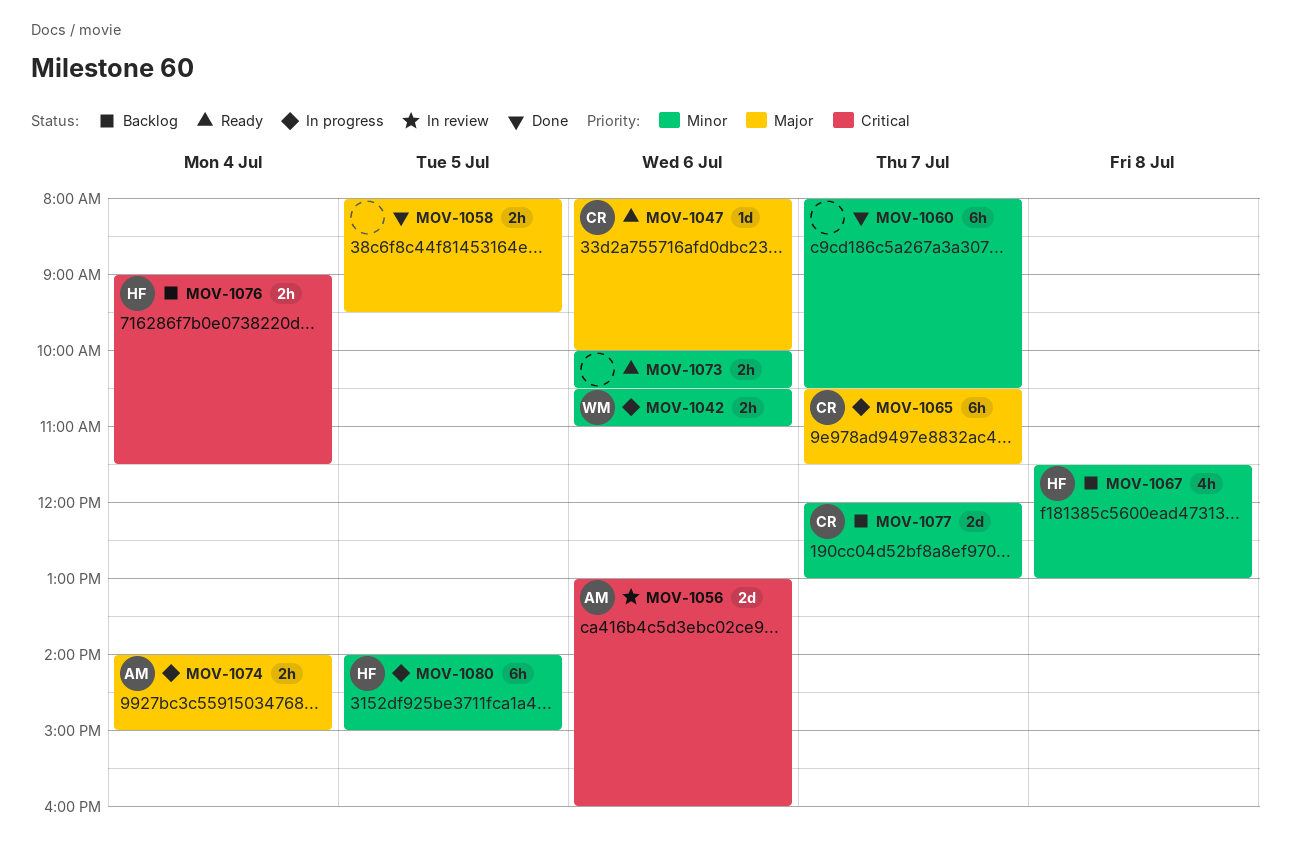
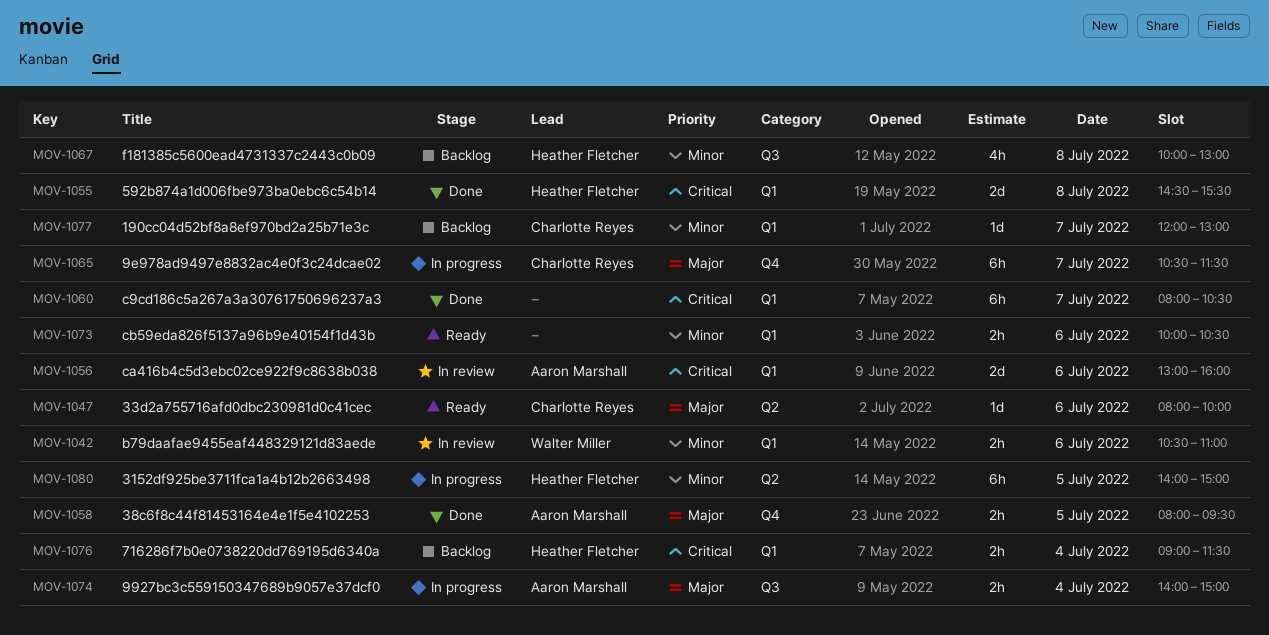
MOV-1042, status: In progress -> In review
MOV-1055: none -> present
MOV-1058, owner: none -> Aaron Marshall
MOV-1060, priority: Minor -> Critical
MOV-1067, begins: 11:30 -> 10:00
MOV-1077, estimate: 2d -> 1d

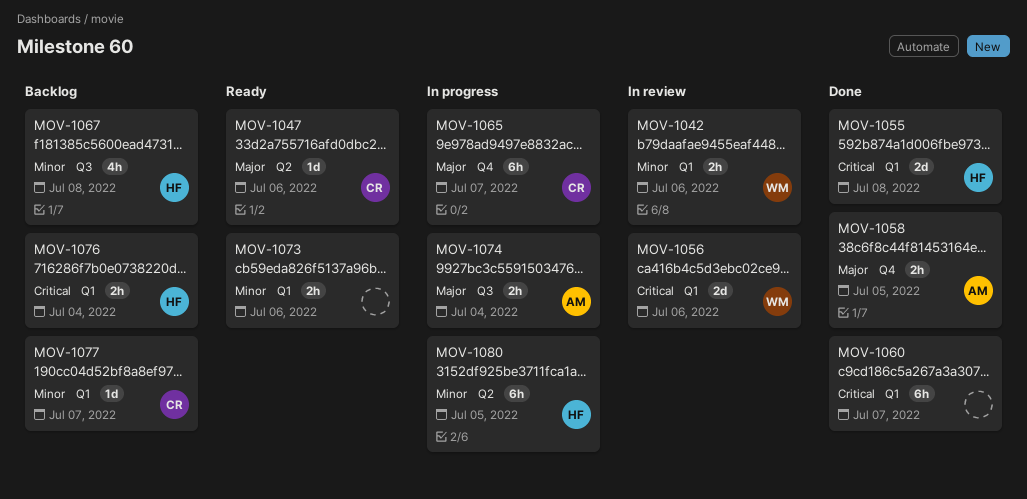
MOV-1056, owner: Aaron Marshall -> Walter Miller

